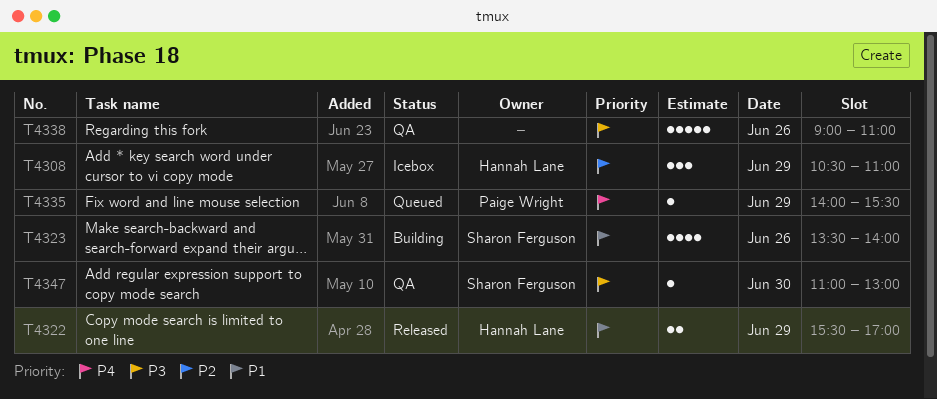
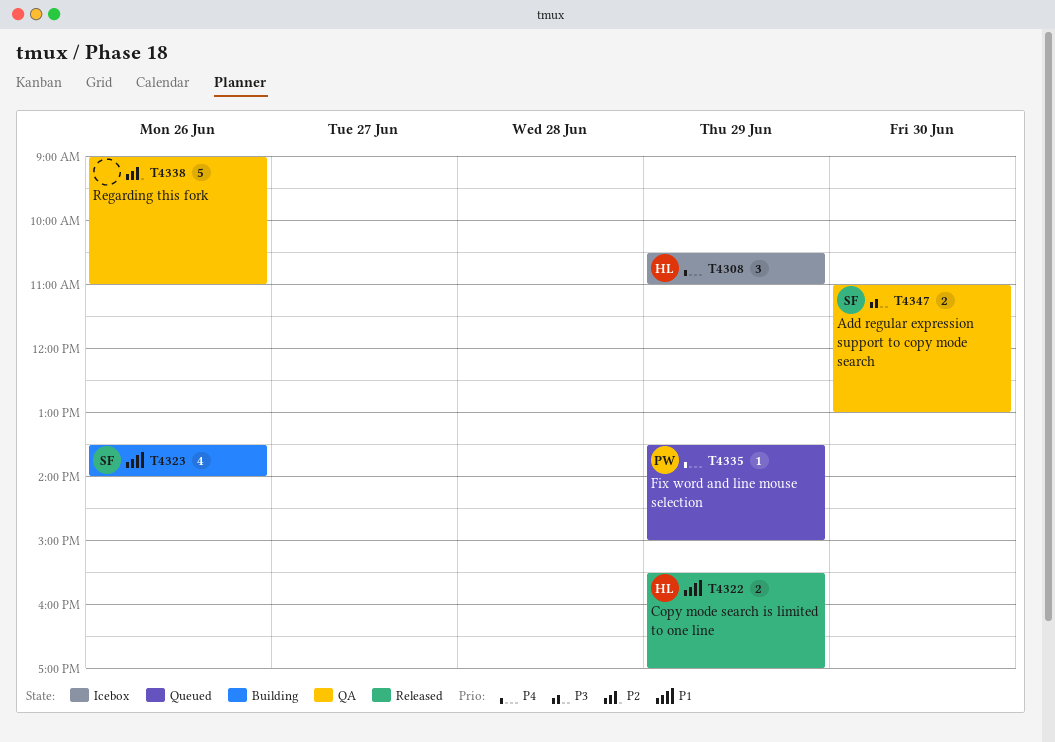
T4308, priority: P2 -> P4
T4335, begins: 14:00 -> 13:30
T4335, ends: 15:30 -> 15:00
T4338, priority: P3 -> P2
T4347, estimate: 1 -> 2

